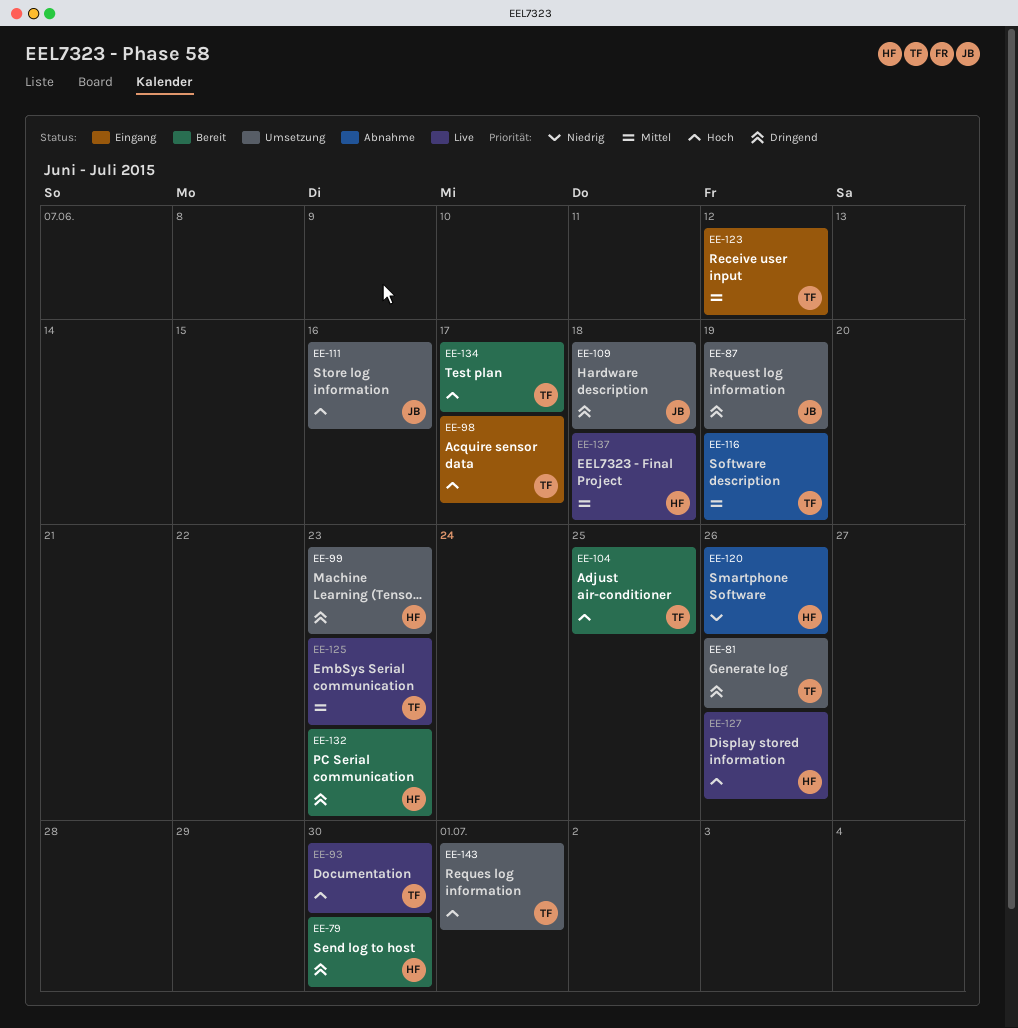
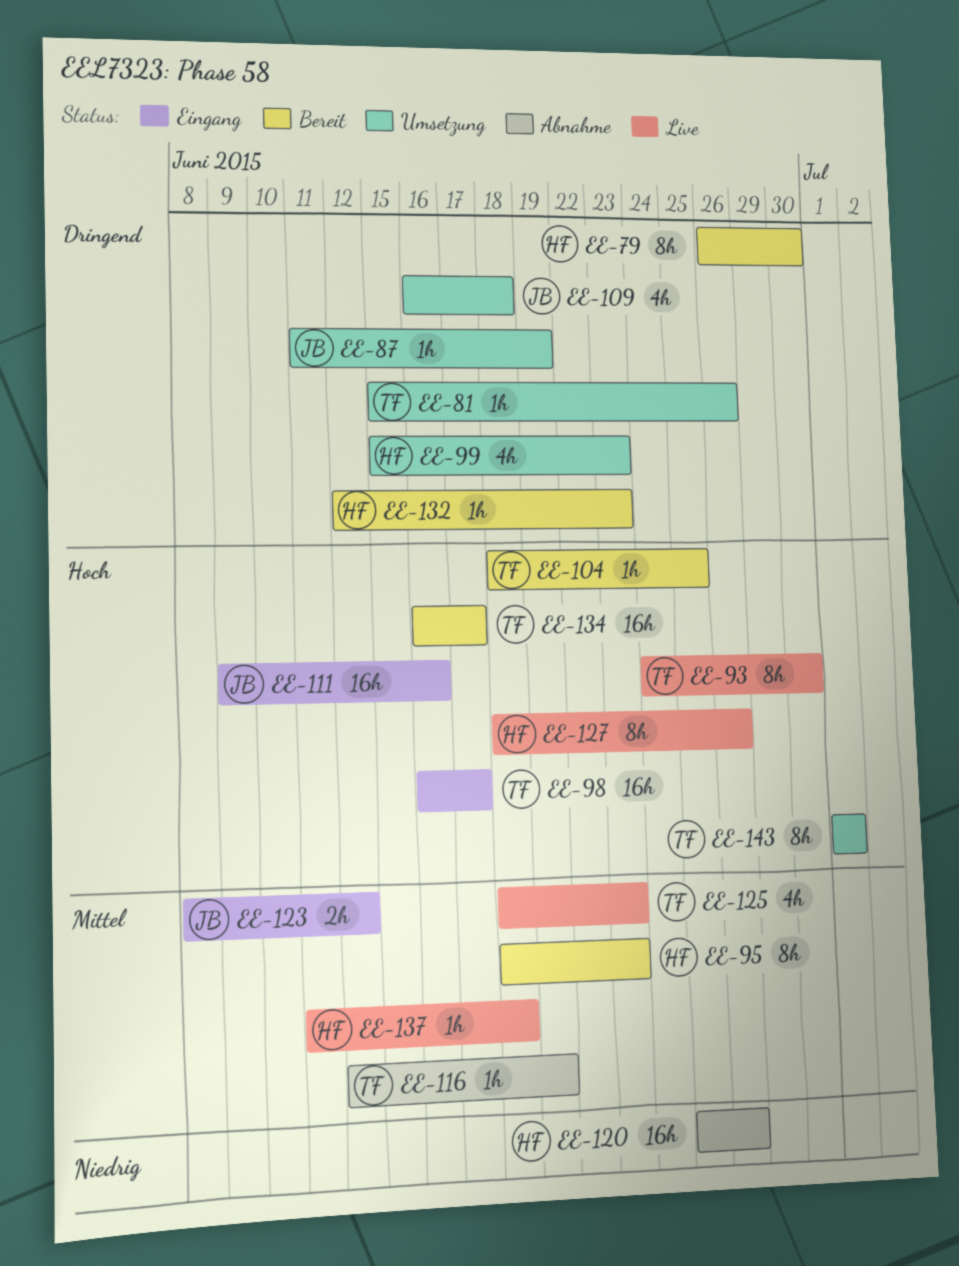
EE-95: none -> present
EE-111, status: Umsetzung -> Eingang
EE-123, owner: TF -> JB

